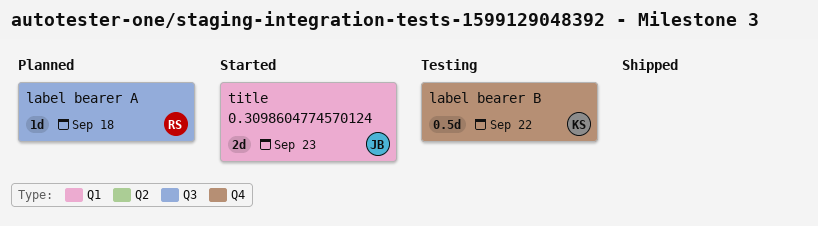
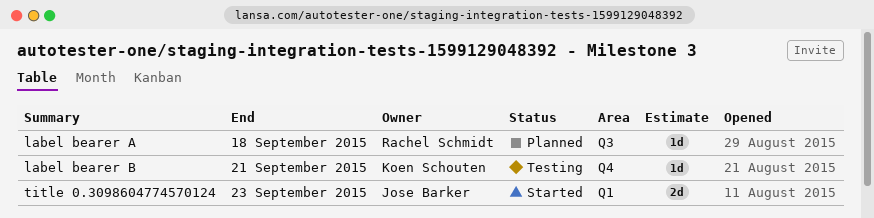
label bearer B, estimate: 0.5d -> 1d
label bearer B, due: Sep 22 -> Sep 21

